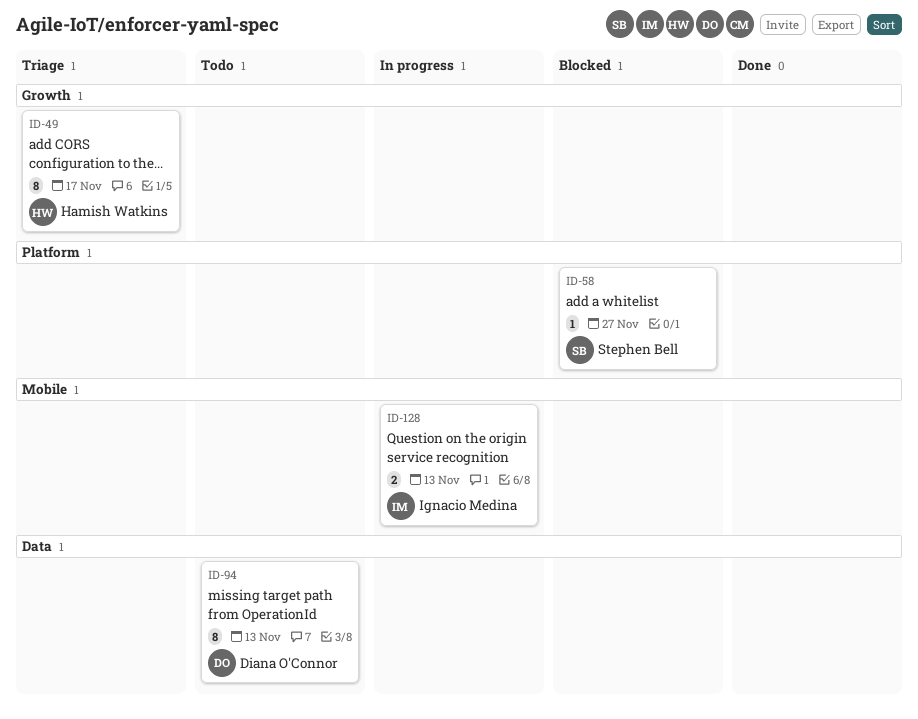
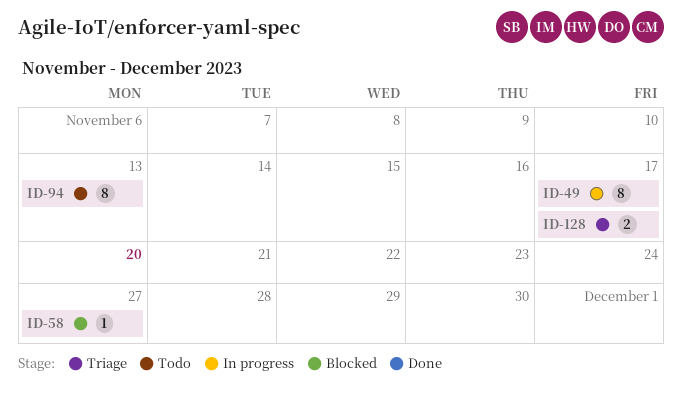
ID-49, status: Triage -> In progress
ID-128, status: In progress -> Triage
ID-128, due: Nov 13 -> Nov 17

